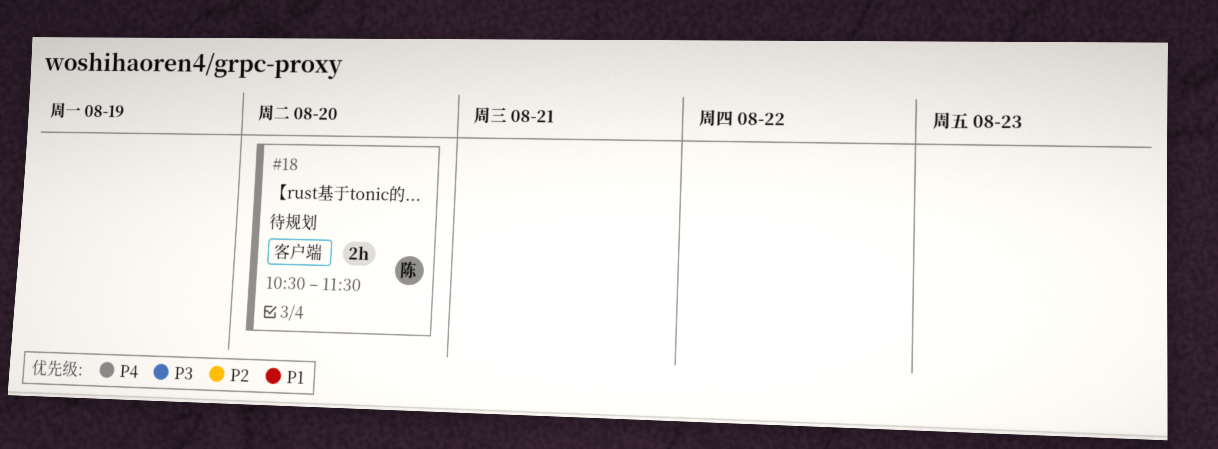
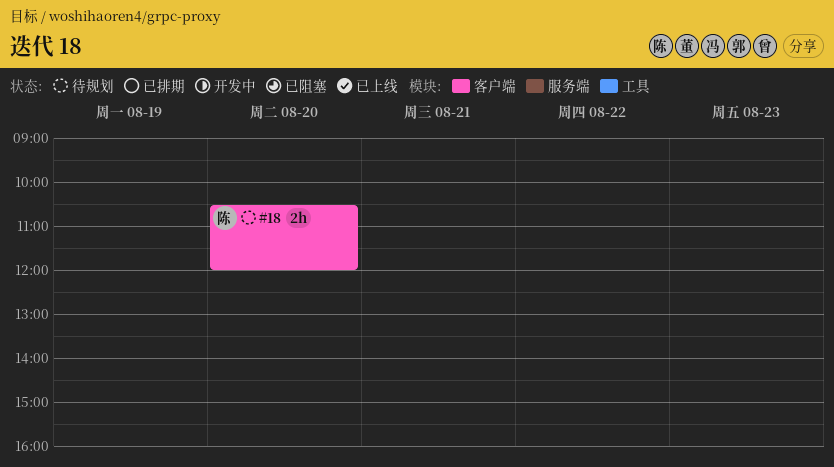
#18, ends: 11:30 -> 12:00

